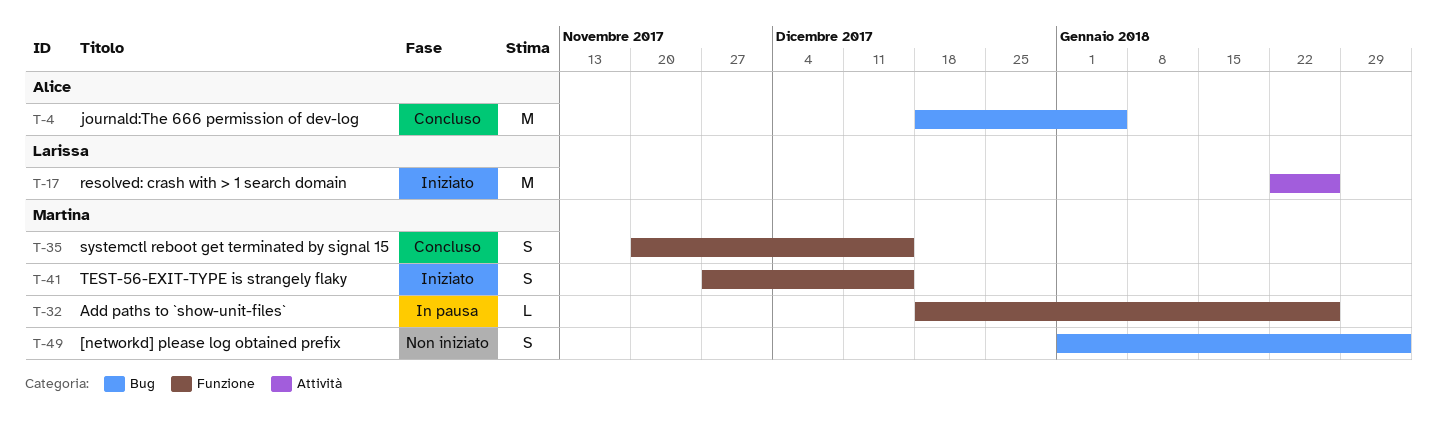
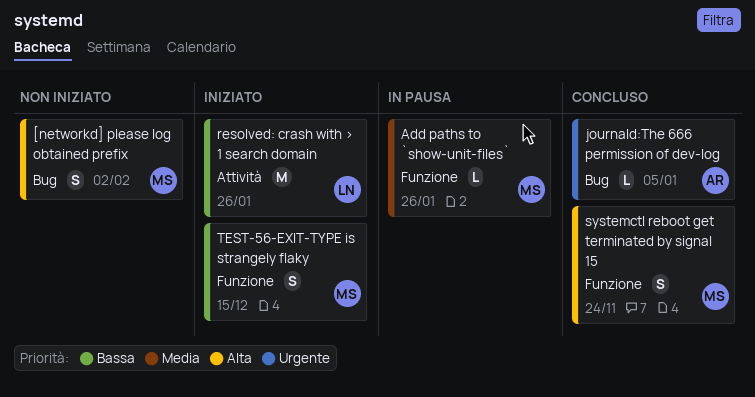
journald:The 666 permission of dev-log, estimate: M -> L
systemctl reboot get terminated by signal 15, due: Dec 15 -> Nov 24

